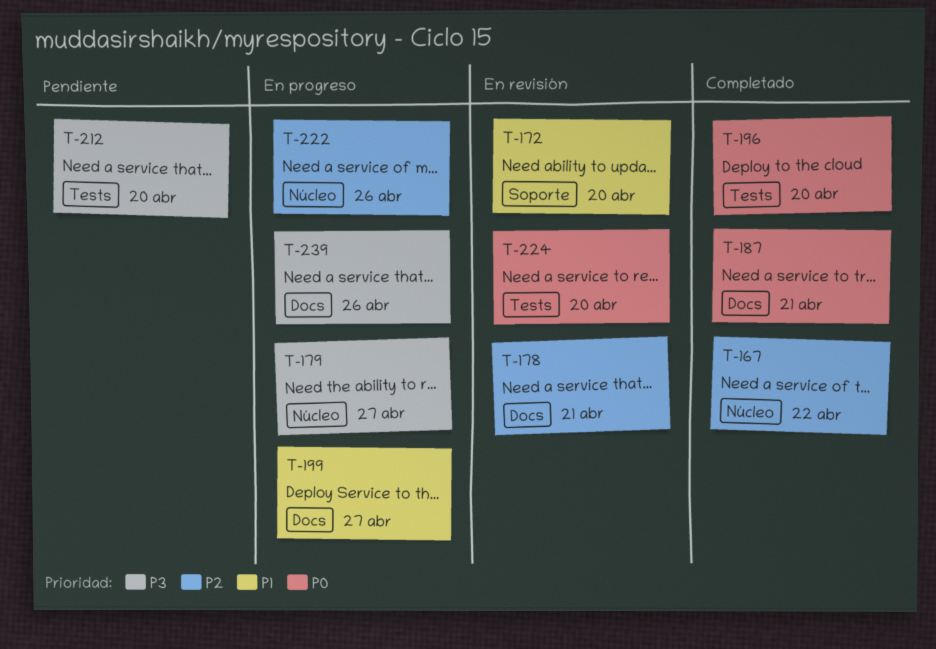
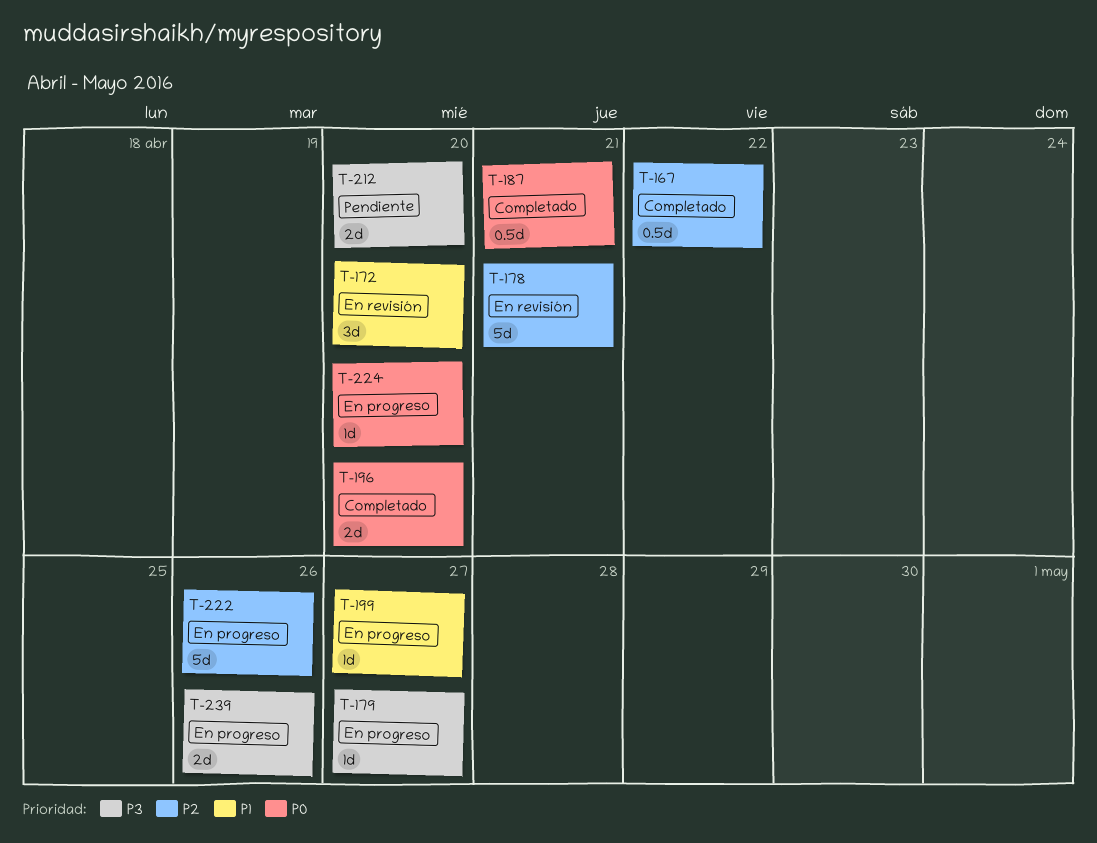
T-224, status: En revisión -> En progreso

